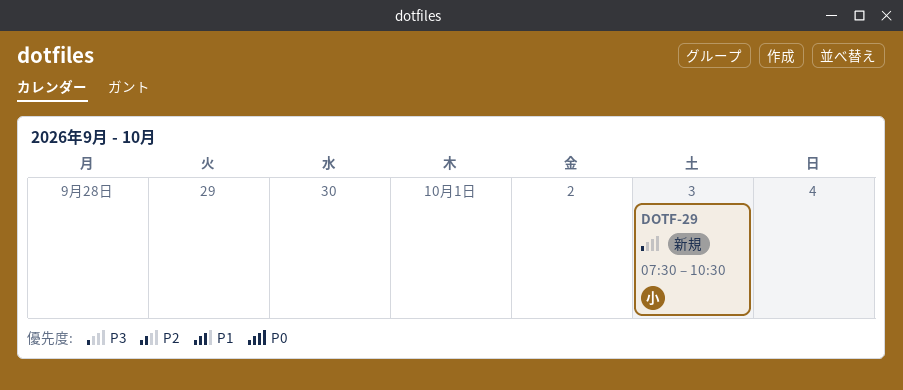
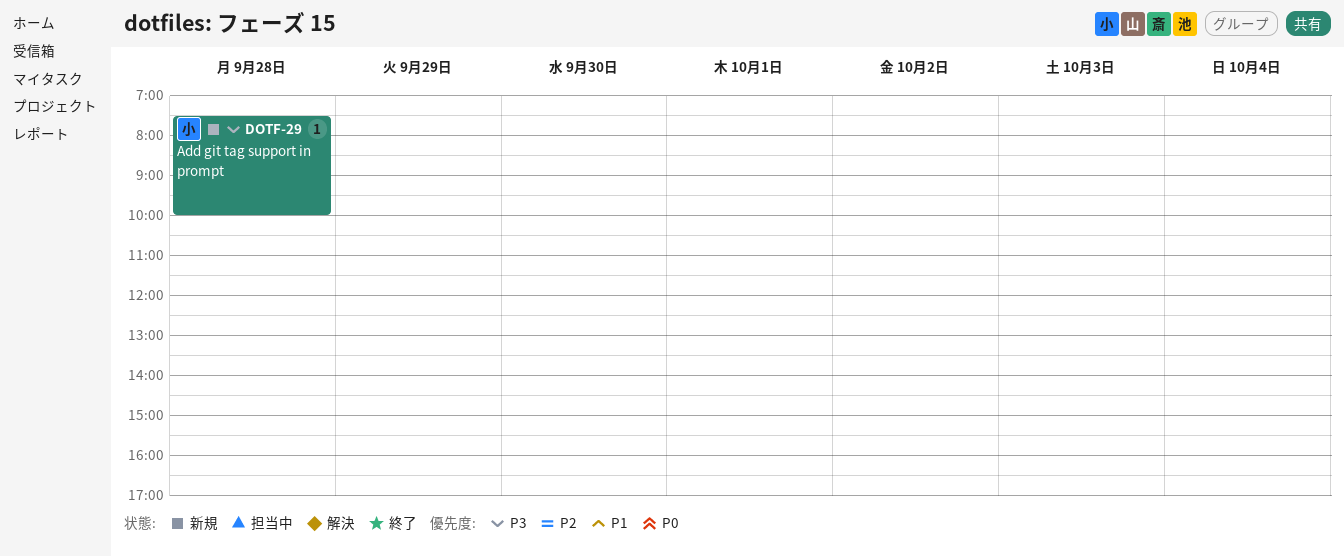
DOTF-29, day: Oct 3 -> Sep 28
DOTF-29, ends: 10:30 -> 10:00

